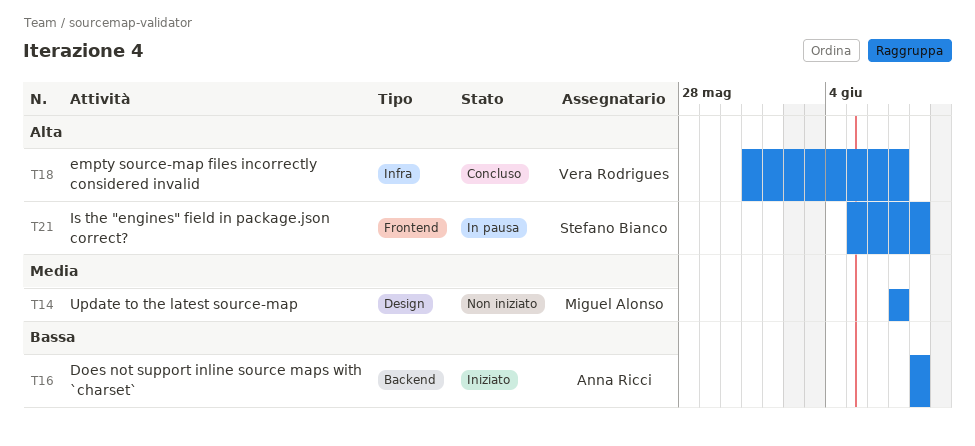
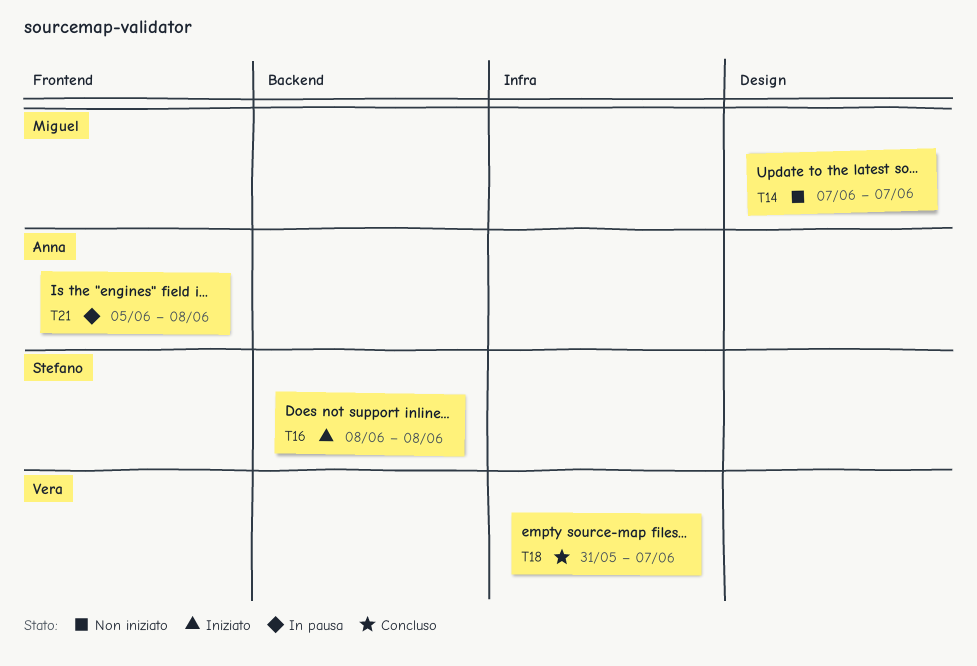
T16, owner: Anna Ricci -> Stefano Bianco
T21, owner: Stefano Bianco -> Anna Ricci

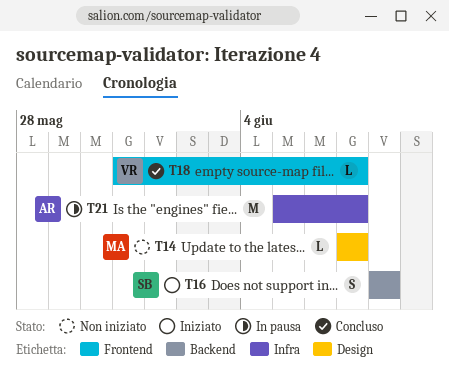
T18, label: Infra -> Frontend
T21, label: Frontend -> Infra
T21, due: Jun 8 -> Jun 7

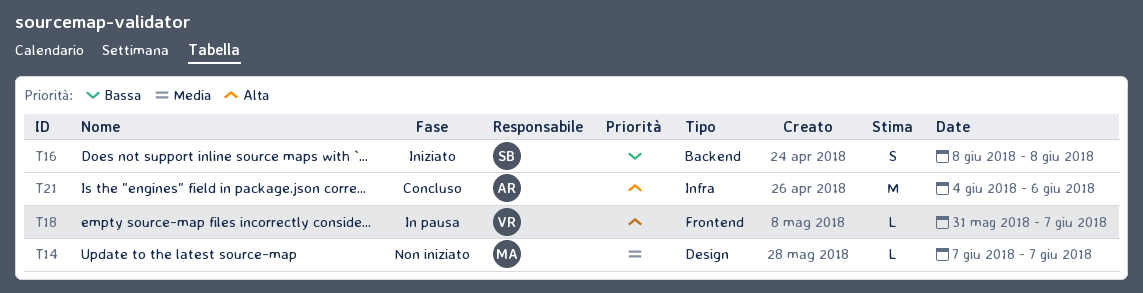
T18, status: Concluso -> In pausa
T21, status: In pausa -> Concluso
T21, start: Jun 5 -> Jun 4
T21, due: Jun 7 -> Jun 6

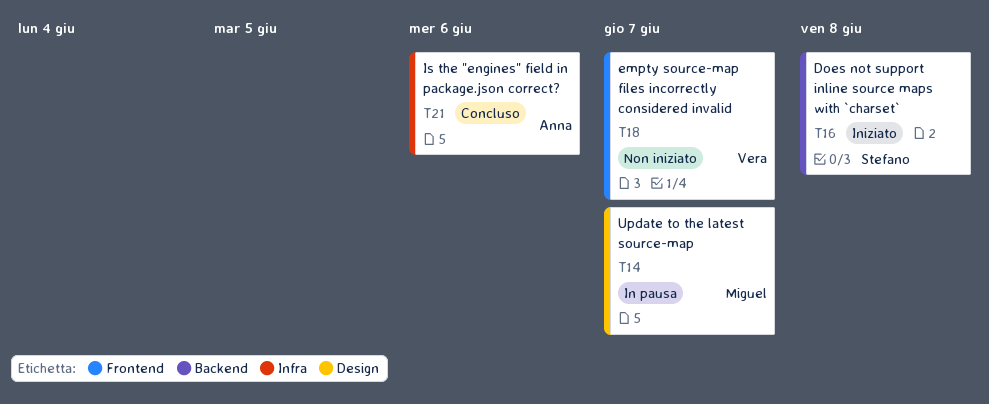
T14, status: Non iniziato -> In pausa
T18, status: In pausa -> Non iniziato

